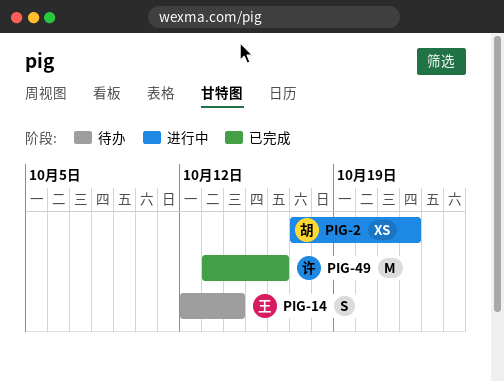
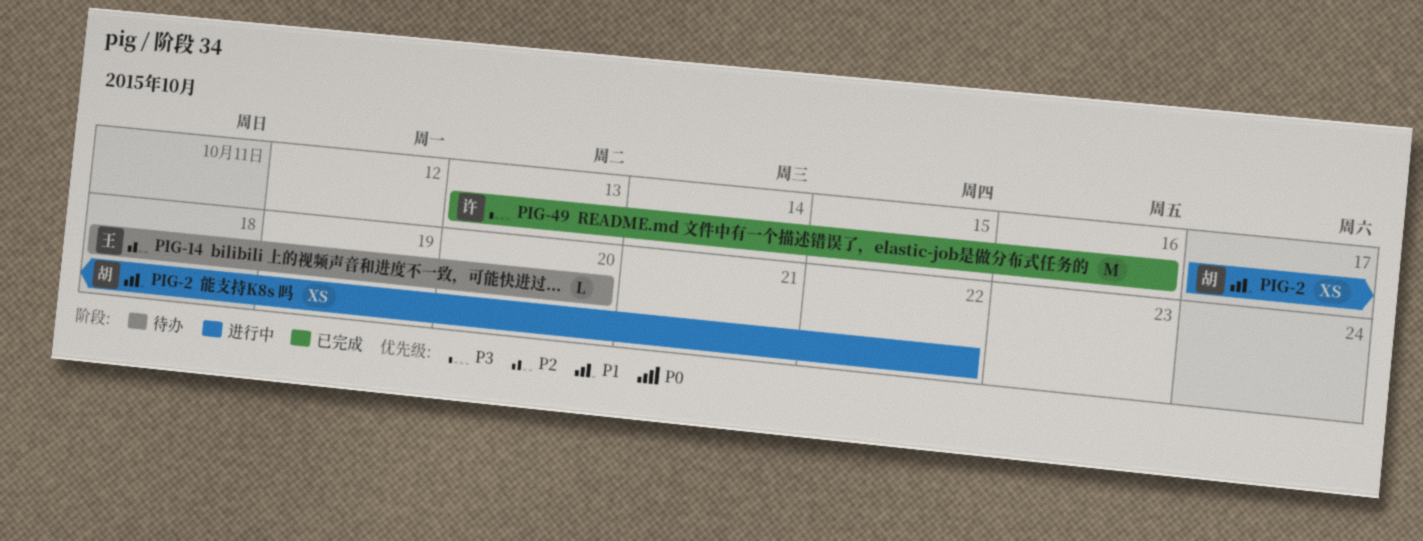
PIG-14, estimate: S -> L
PIG-14, start: Oct 12 -> Oct 18
PIG-14, due: Oct 14 -> Oct 20

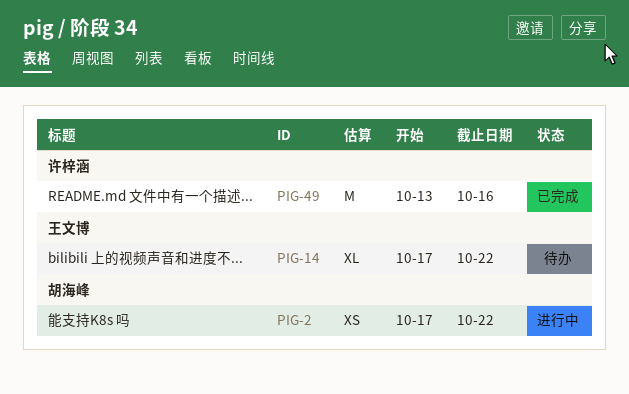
PIG-14, estimate: L -> XL
PIG-14, start: Oct 18 -> Oct 17
PIG-14, due: Oct 20 -> Oct 22

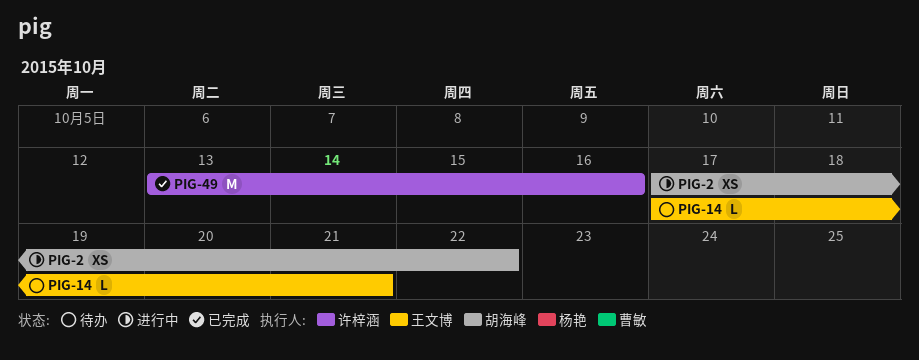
PIG-14, estimate: XL -> L
PIG-14, due: Oct 22 -> Oct 21

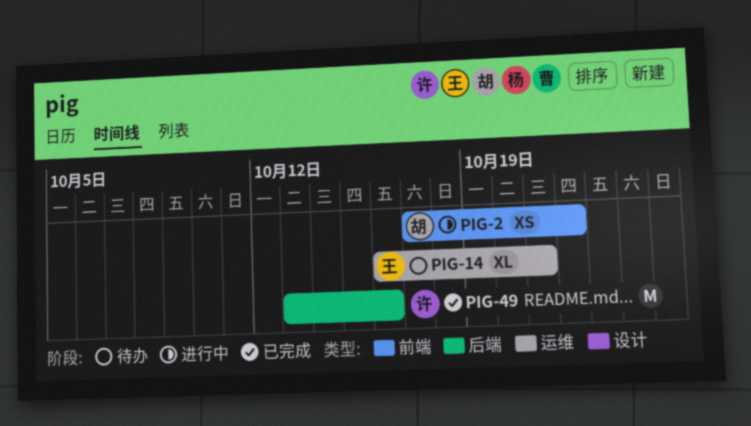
PIG-14, estimate: L -> XL
PIG-14, start: Oct 17 -> Oct 16

